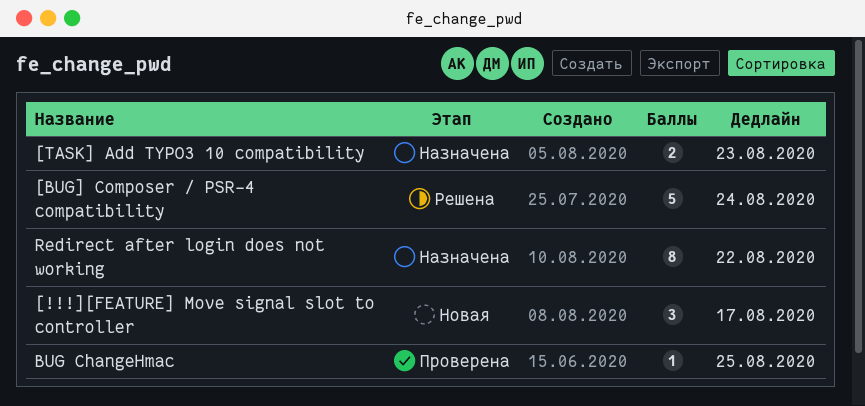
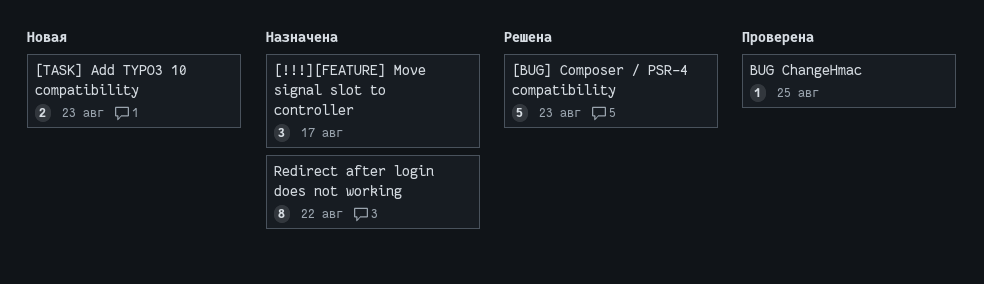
[!!!][FEATURE] Move signal slot to controller, status: Новая -> Назначена
[BUG] Composer / PSR-4 compatibility, due: Aug 24 -> Aug 23
[TASK] Add TYPO3 10 compatibility, status: Назначена -> Новая

